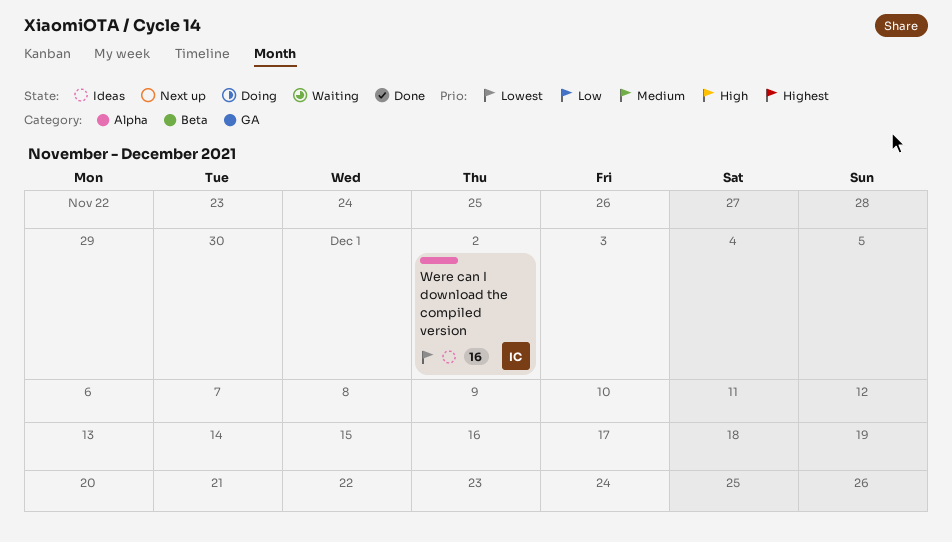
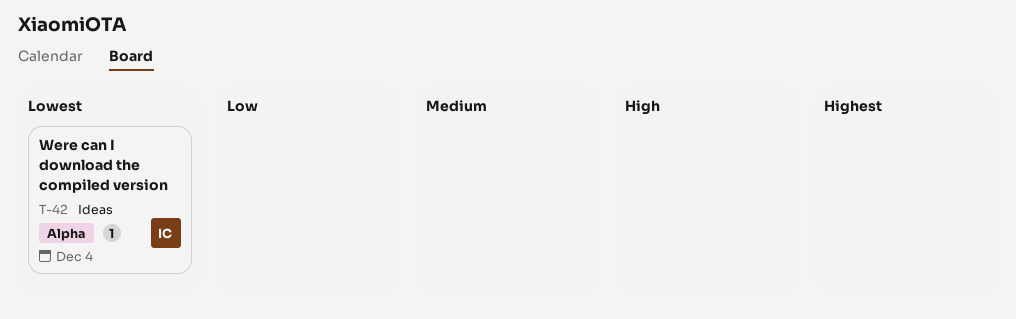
Were can I download the compiled version, estimate: 16 -> 1
Were can I download the compiled version, due: Dec 2 -> Dec 4

